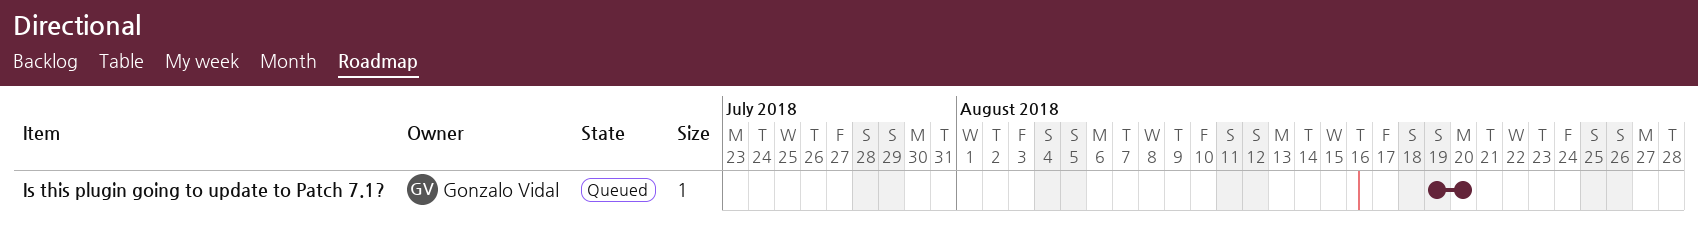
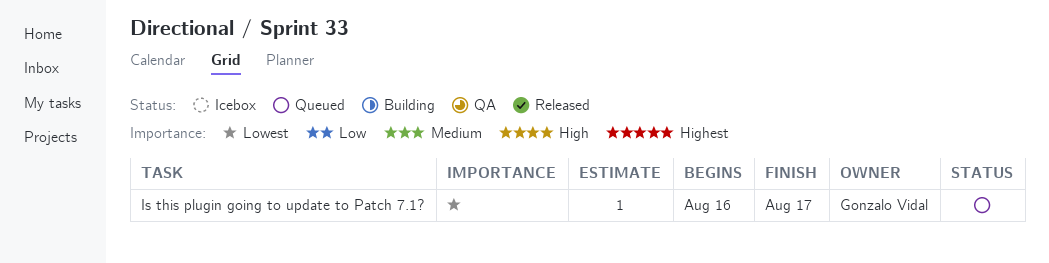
Is this plugin going to update to Patch 7.1?, start: Aug 19 -> Aug 16
Is this plugin going to update to Patch 7.1?, due: Aug 20 -> Aug 17

